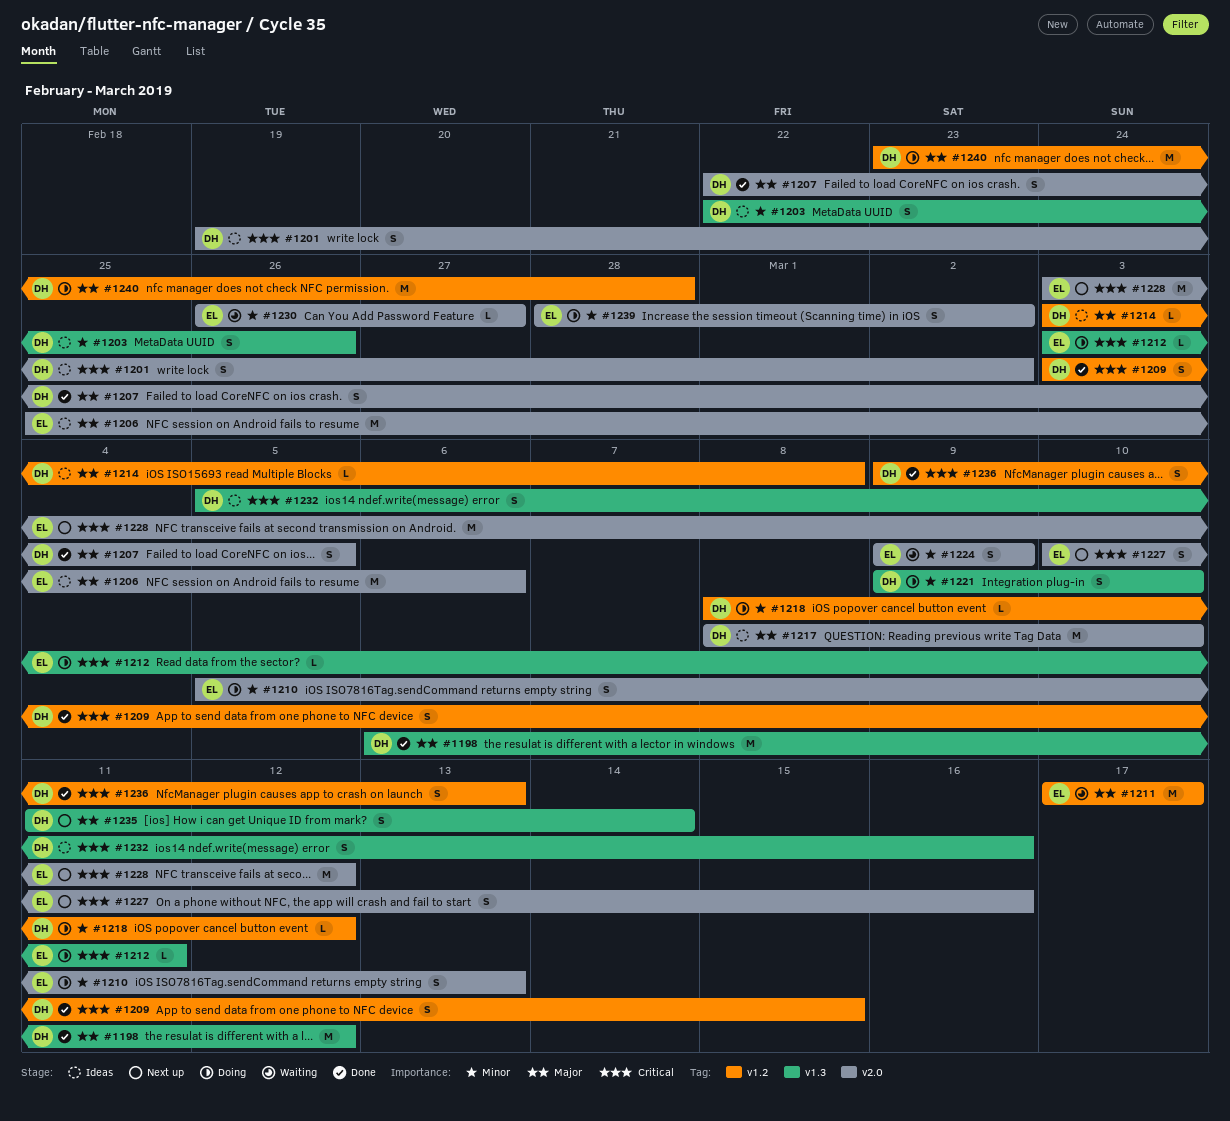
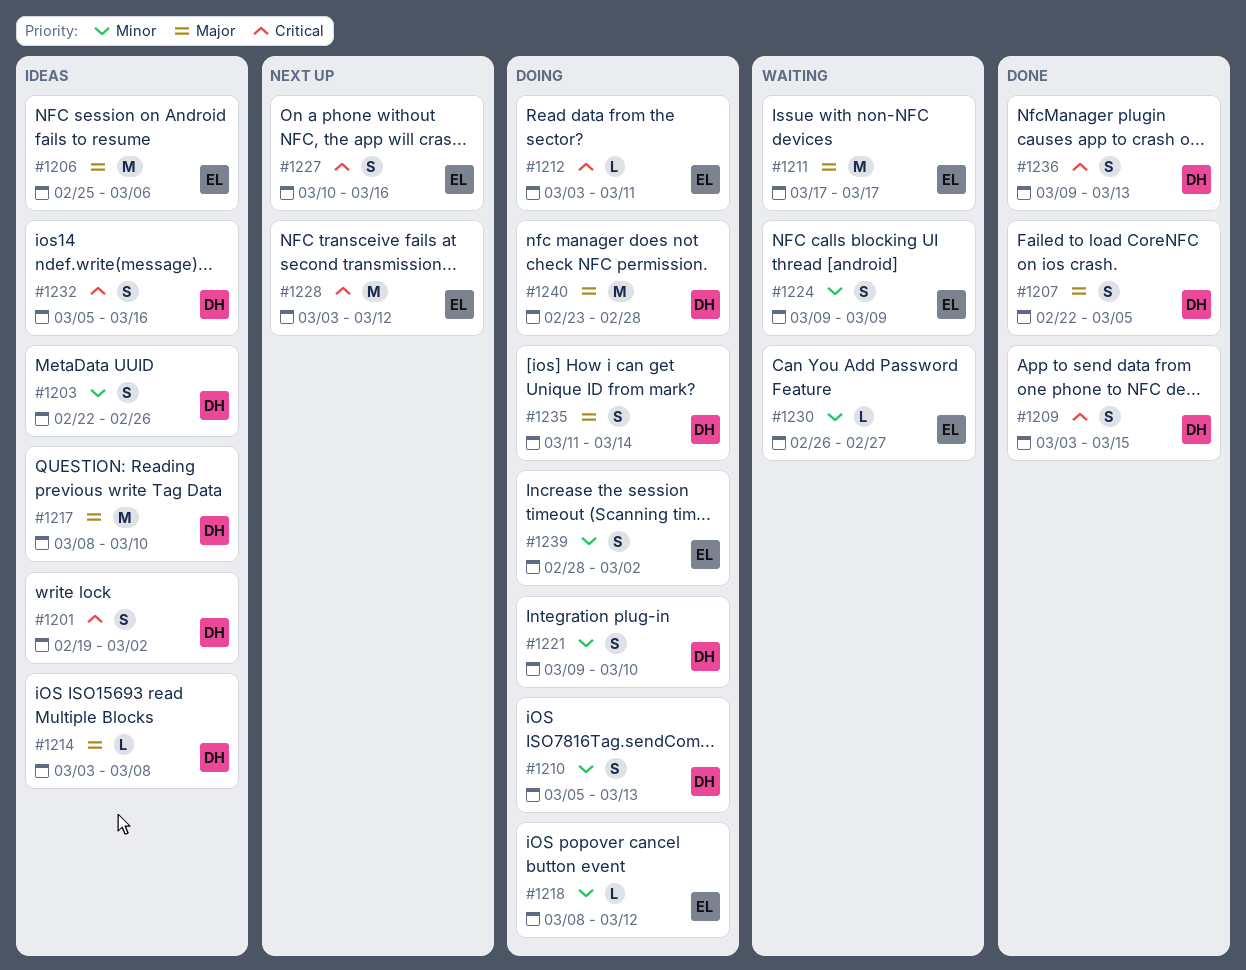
#1198: present -> none
#1210, owner: EL -> DH
#1218, owner: DH -> EL
#1235, status: Next up -> Doing

